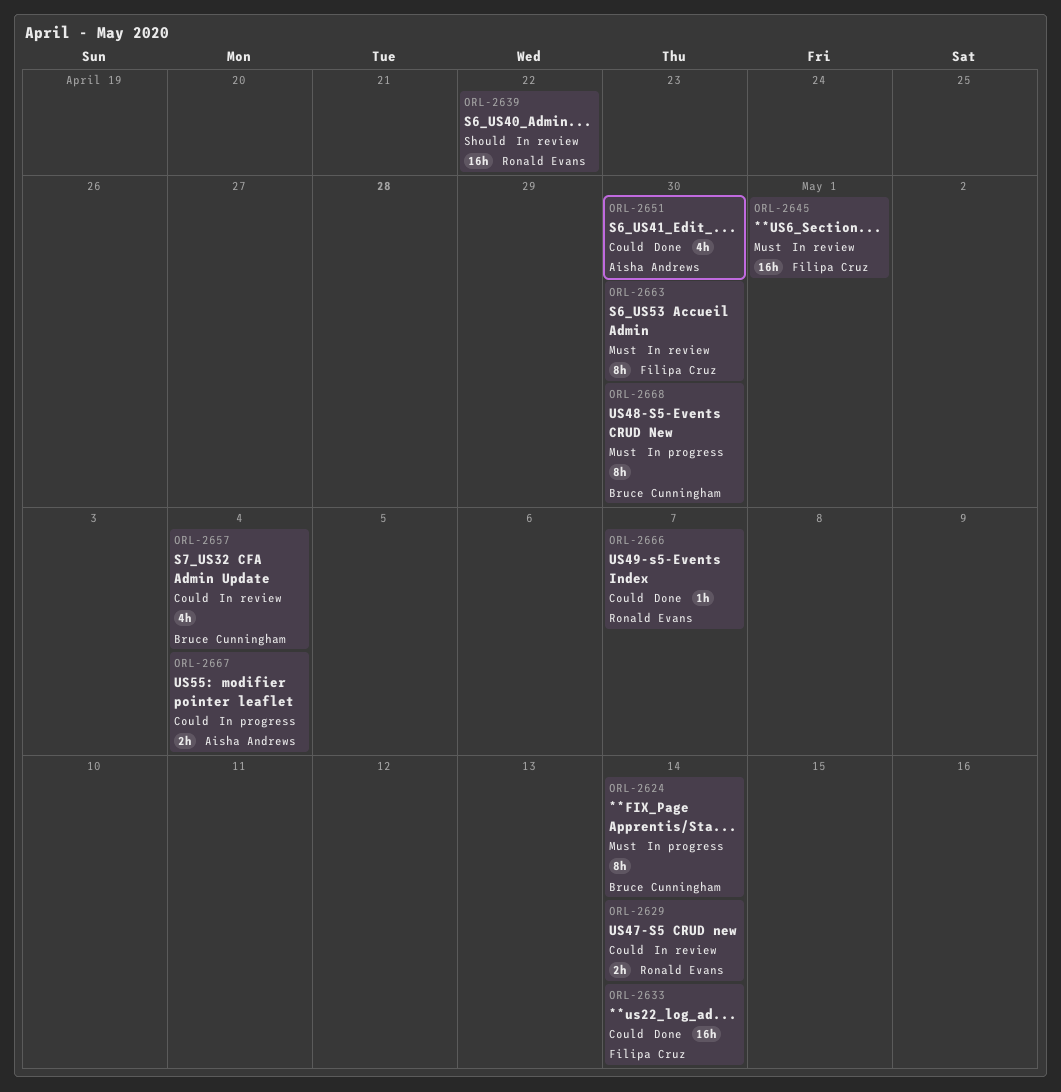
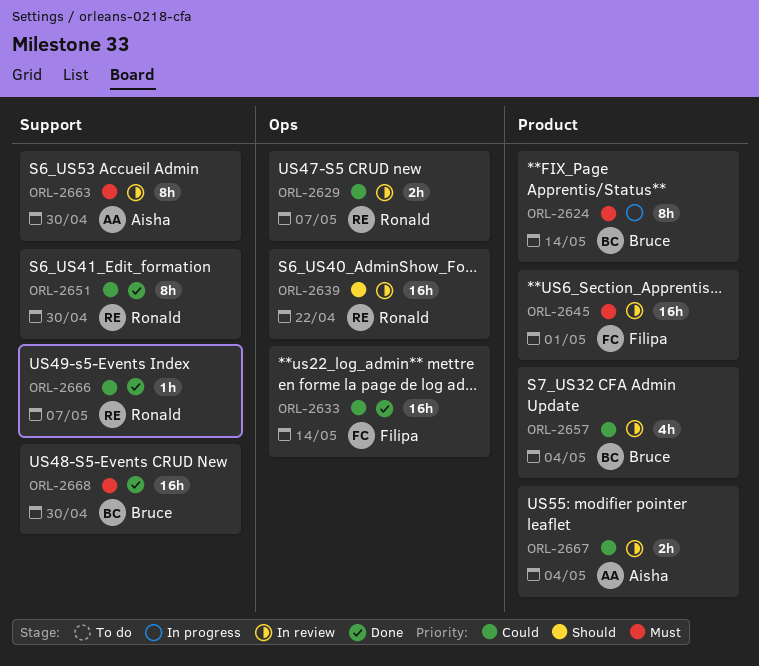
ORL-2629, due: May 14 -> May 7
ORL-2651, owner: Aisha Andrews -> Ronald Evans
ORL-2651, estimate: 4h -> 8h
ORL-2663, owner: Filipa Cruz -> Aisha Andrews
ORL-2667, status: In progress -> In review
ORL-2668, status: In progress -> Done
ORL-2668, estimate: 8h -> 16h

